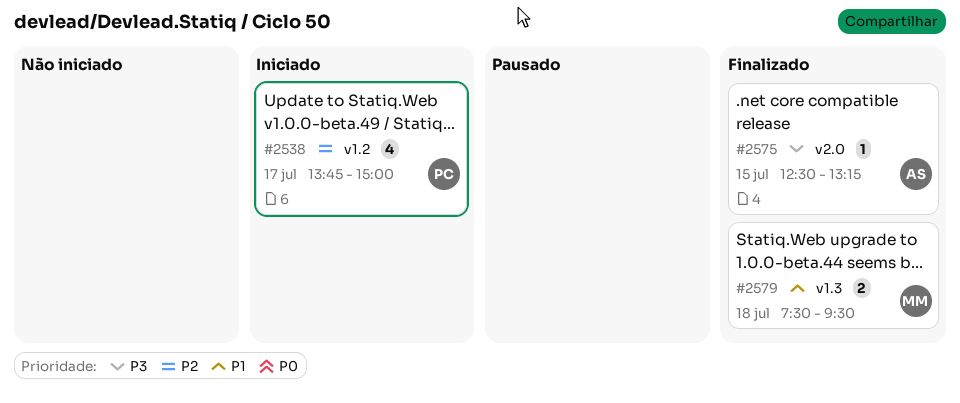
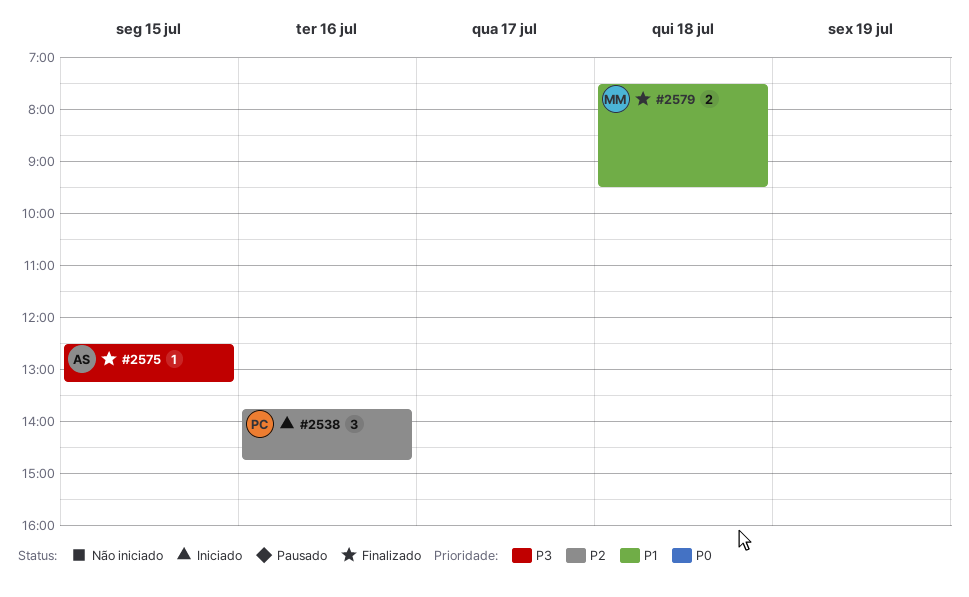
#2538, estimate: 4 -> 3
#2538, day: Jul 17 -> Jul 16
#2538, ends: 15:00 -> 14:45

